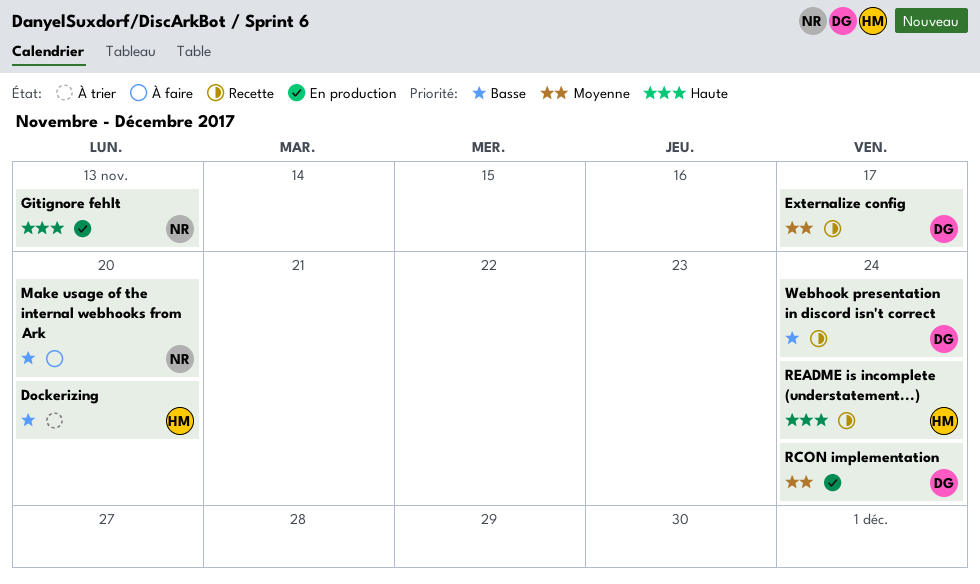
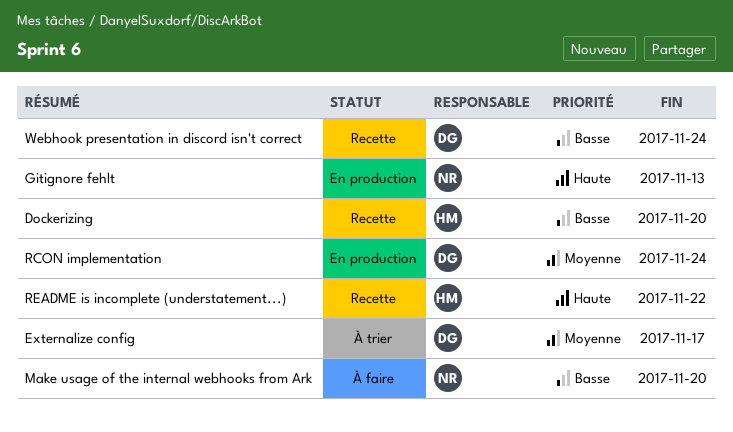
Dockerizing, status: À trier -> Recette
Externalize config, status: Recette -> À trier
README is incomplete (understatement...), due: Nov 24 -> Nov 22

